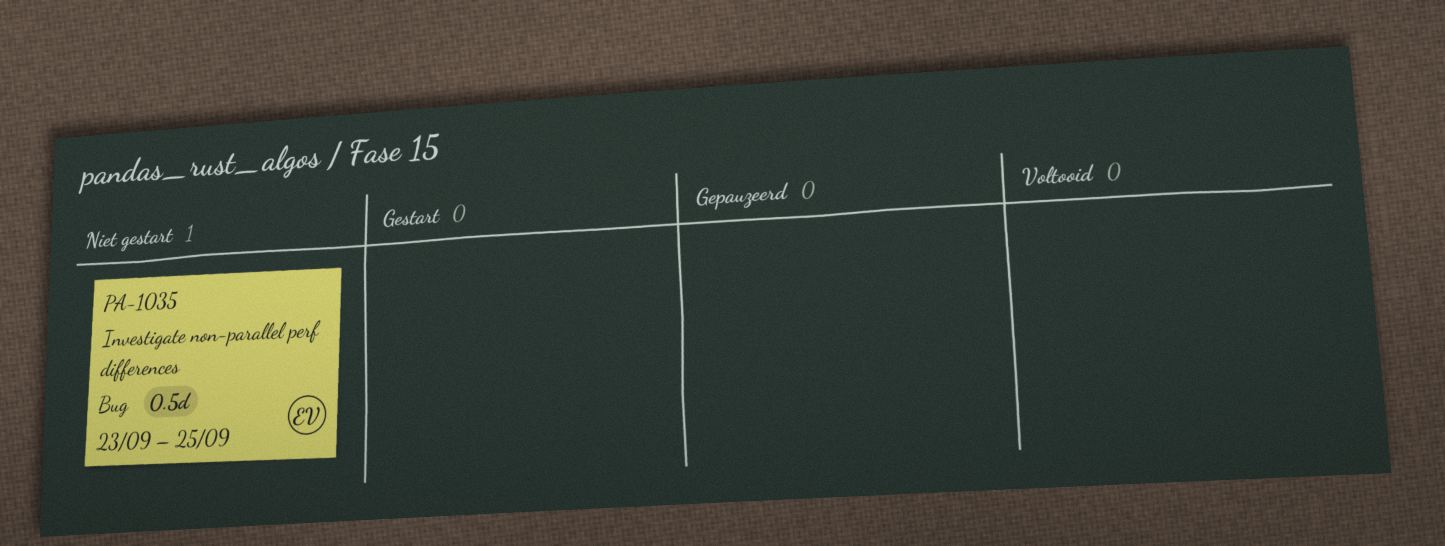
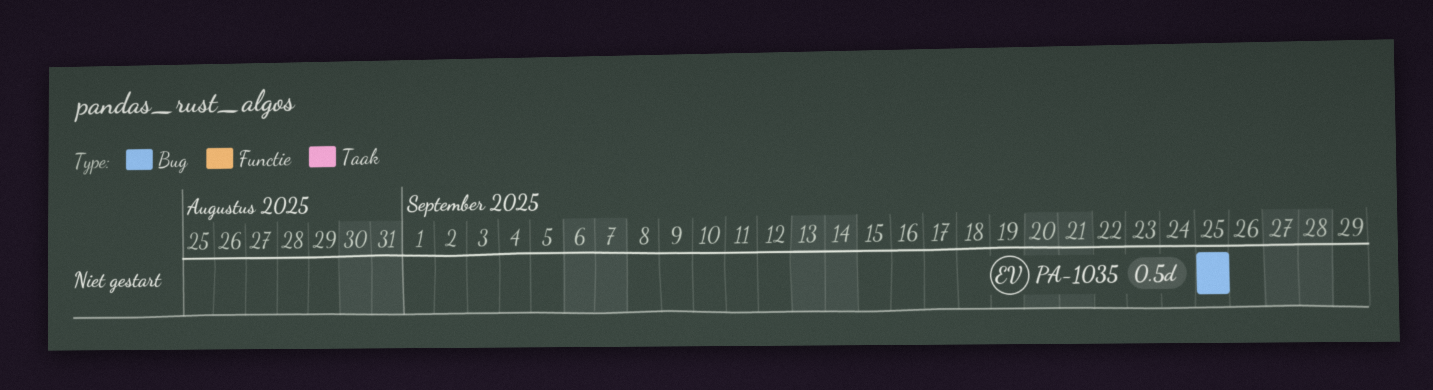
PA-1035, start: Sep 23 -> Sep 25

